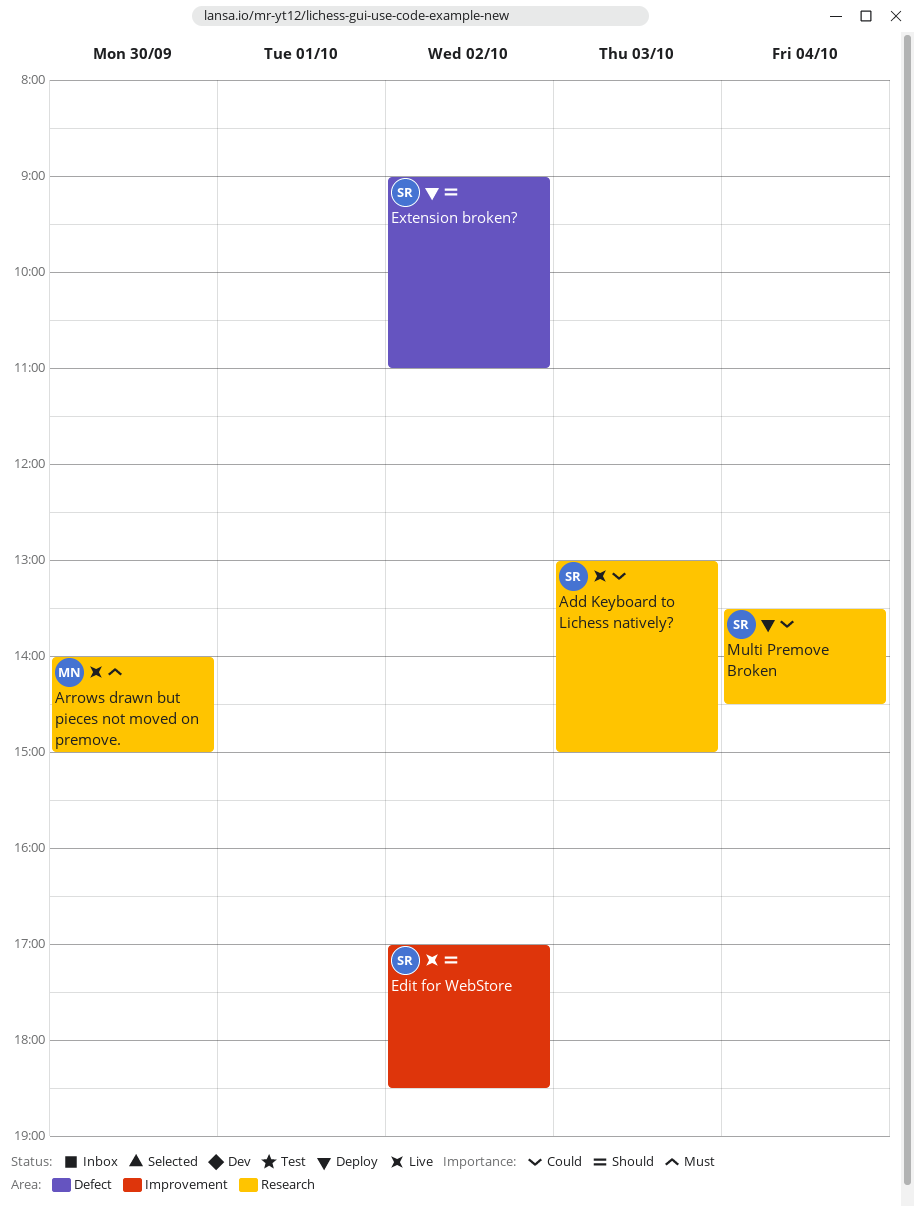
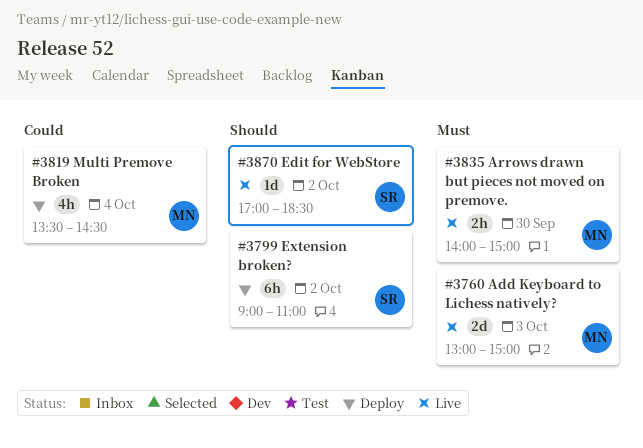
Add Keyboard to Lichess natively?, owner: SR -> MN
Add Keyboard to Lichess natively?, priority: Could -> Must
Multi Premove Broken, owner: SR -> MN

